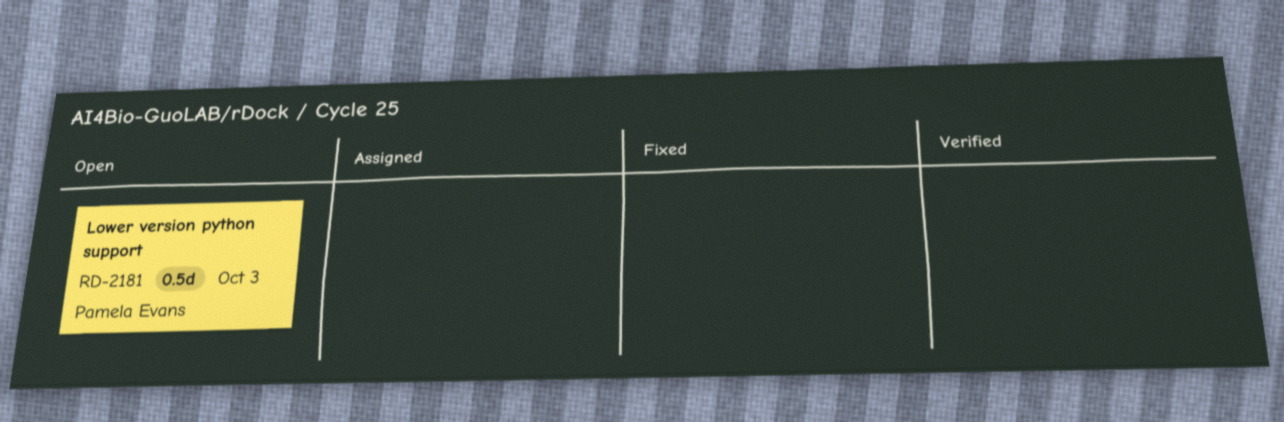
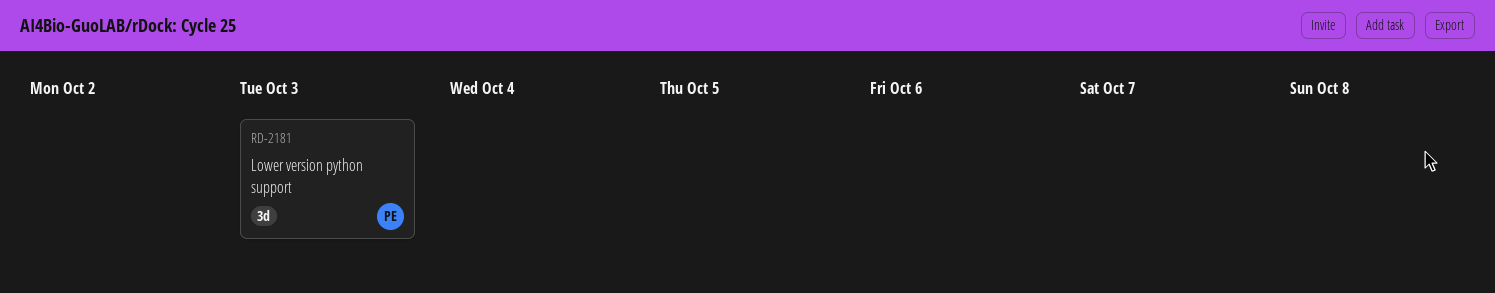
RD-2181, estimate: 0.5d -> 3d

